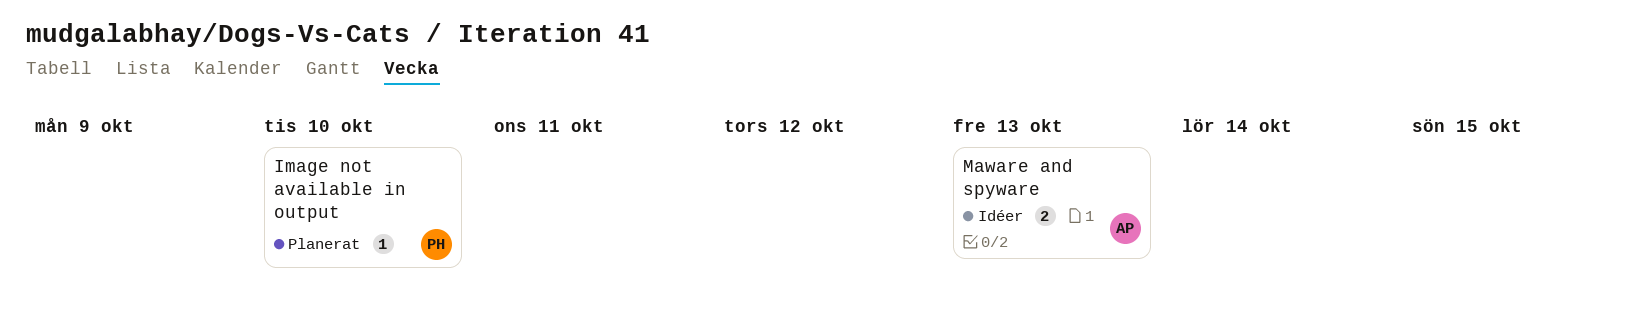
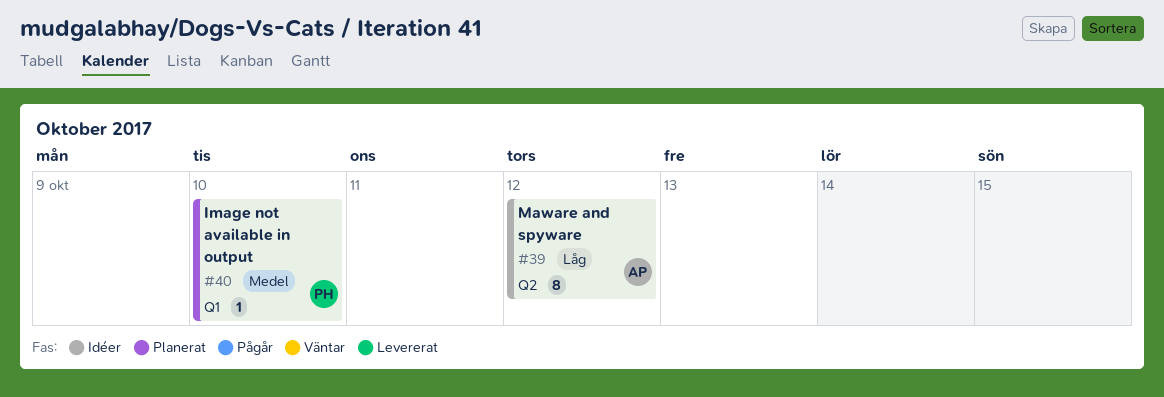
Maware and spyware, estimate: 2 -> 8
Maware and spyware, due: Oct 13 -> Oct 12

